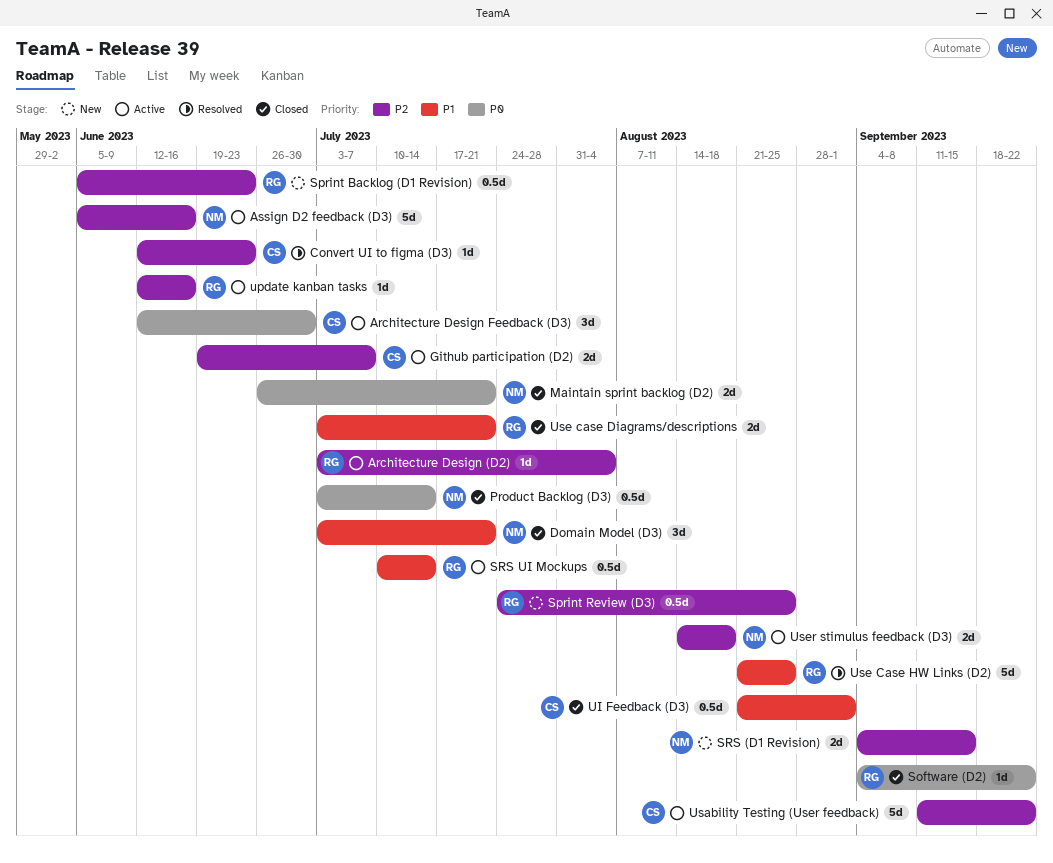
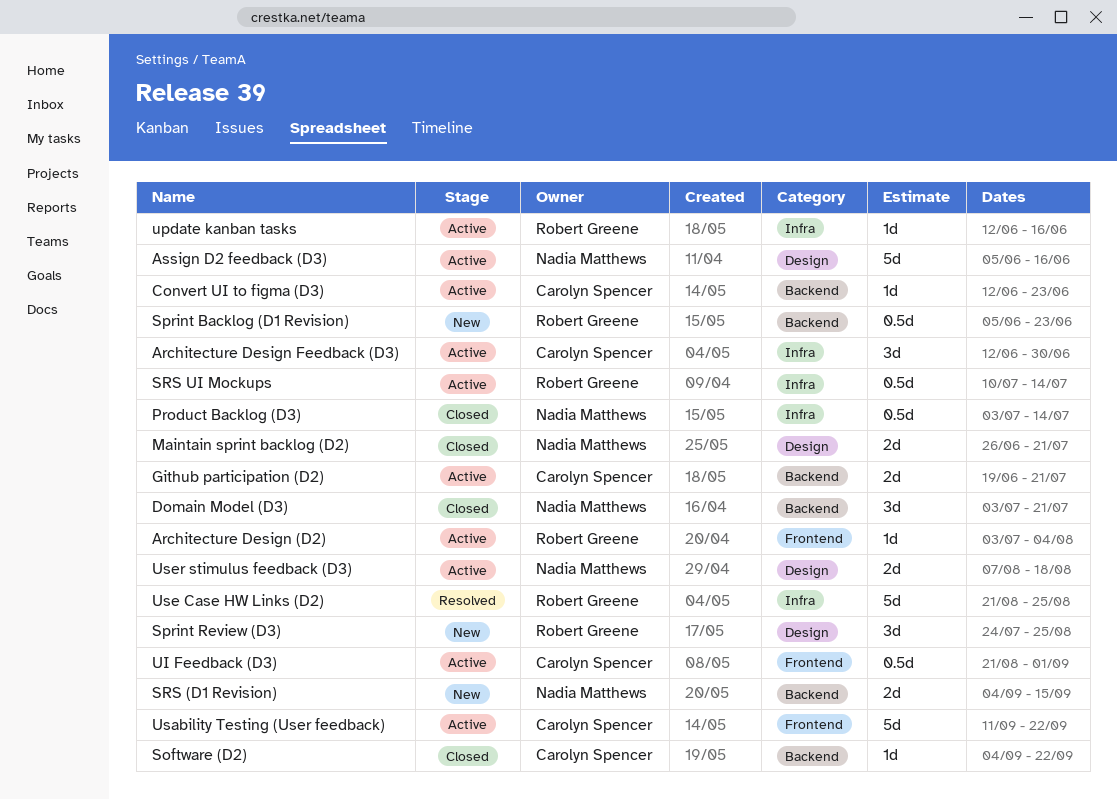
Convert UI to figma (D3), status: Resolved -> Active
Github participation (D2), due: Jul 7 -> Jul 21
Software (D2), owner: Robert Greene -> Carolyn Spencer
Sprint Review (D3), estimate: 0.5d -> 3d
UI Feedback (D3), status: Closed -> Active
Use case Diagrams/descriptions: present -> none
User stimulus feedback (D3), start: Aug 14 -> Aug 7

